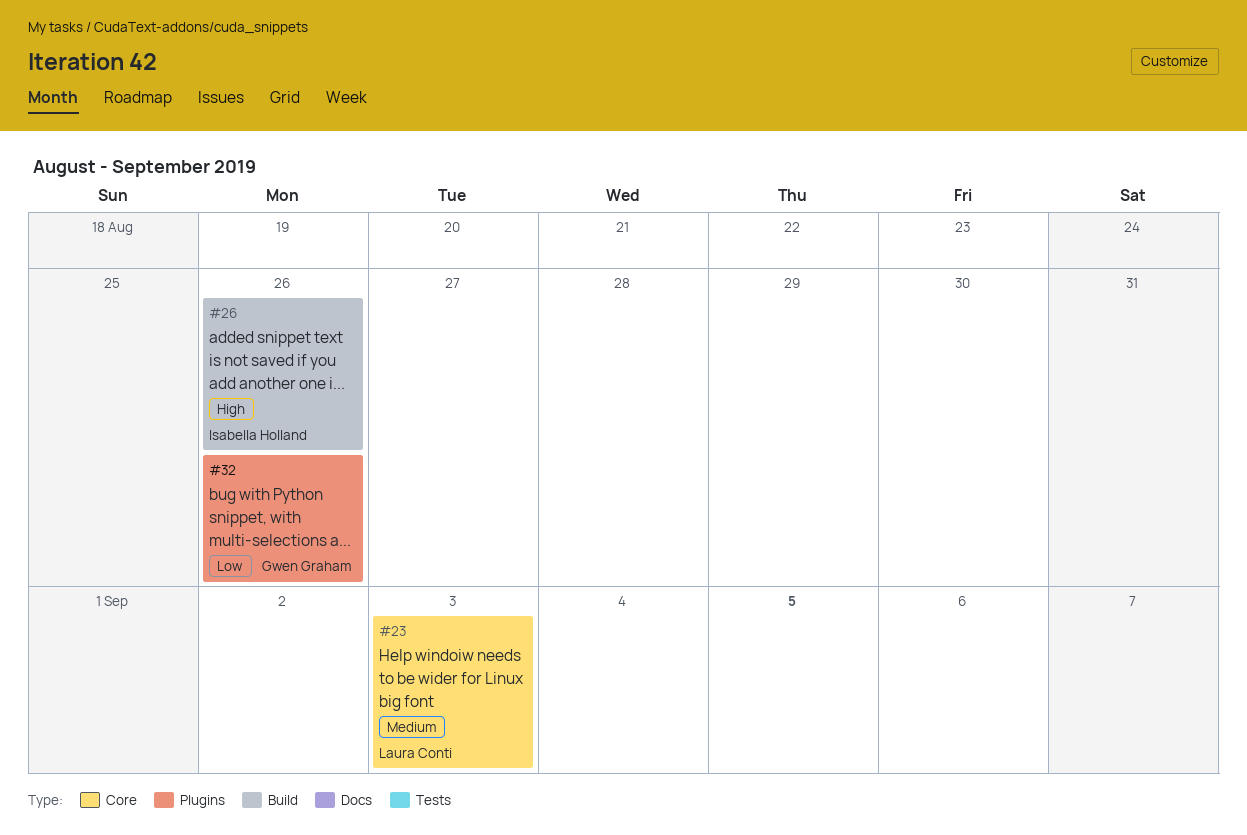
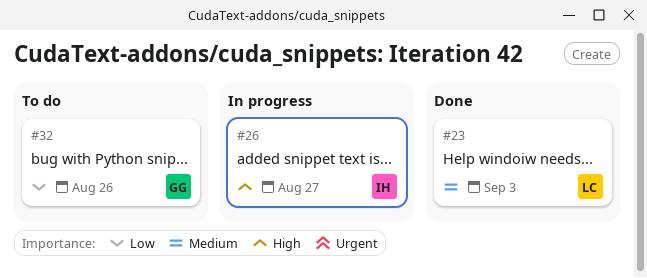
#26, due: Aug 26 -> Aug 27

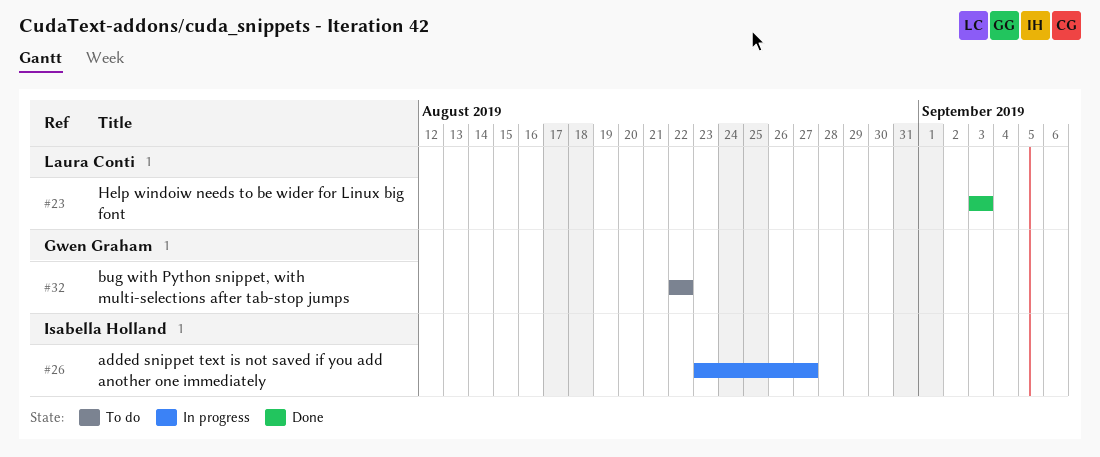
#32, due: Aug 26 -> Aug 22

